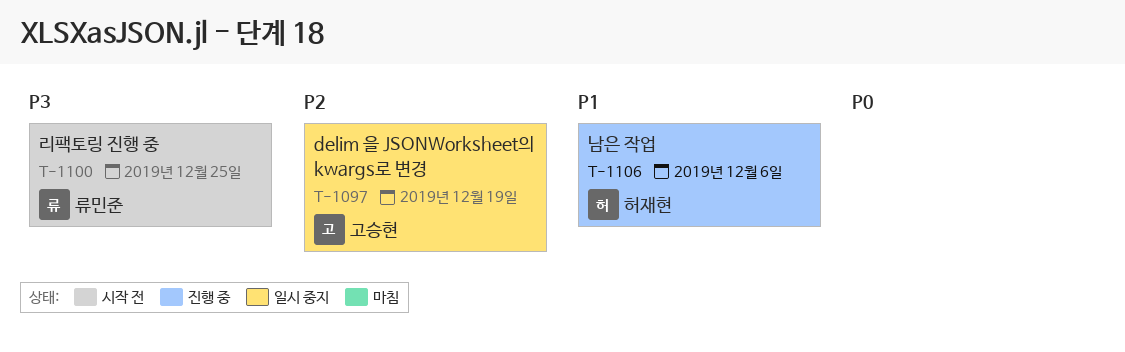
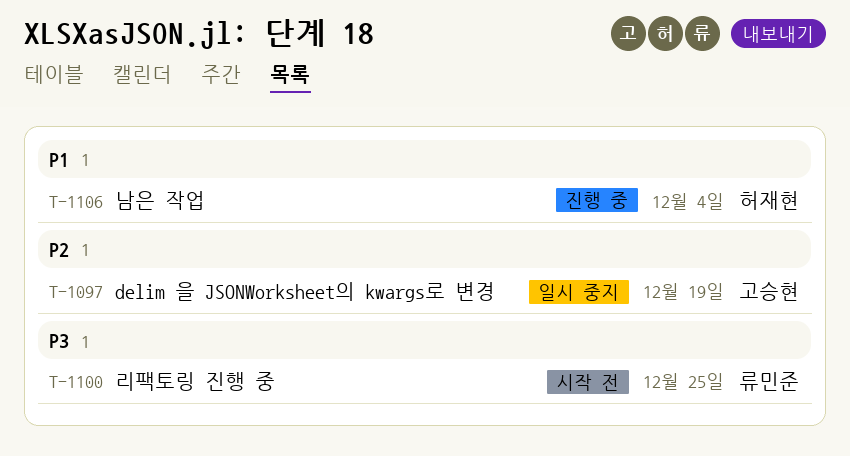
T-1106, due: Dec 6 -> Dec 4

